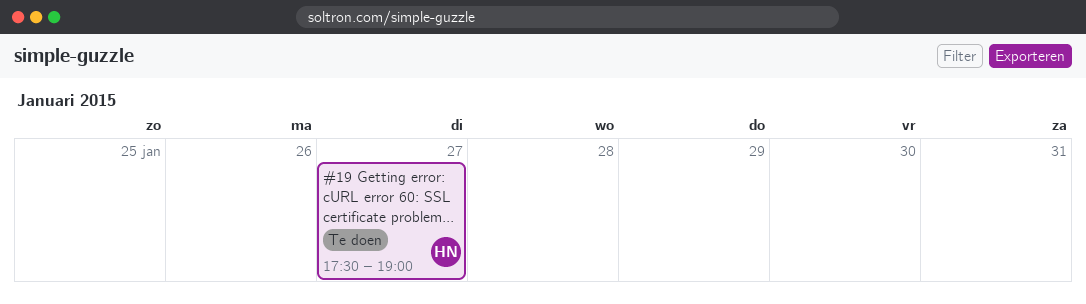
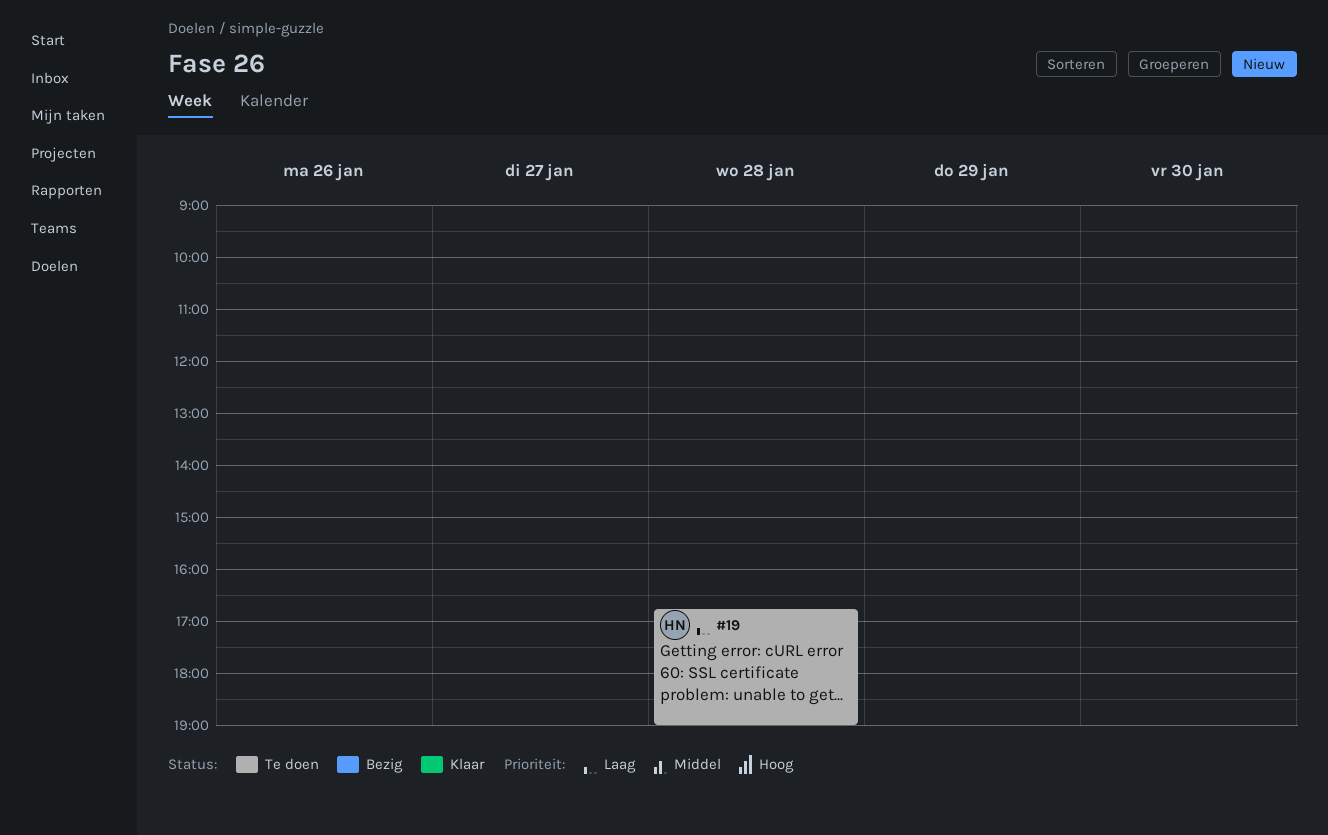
#19, day: Jan 27 -> Jan 28
#19, begins: 17:30 -> 16:45

